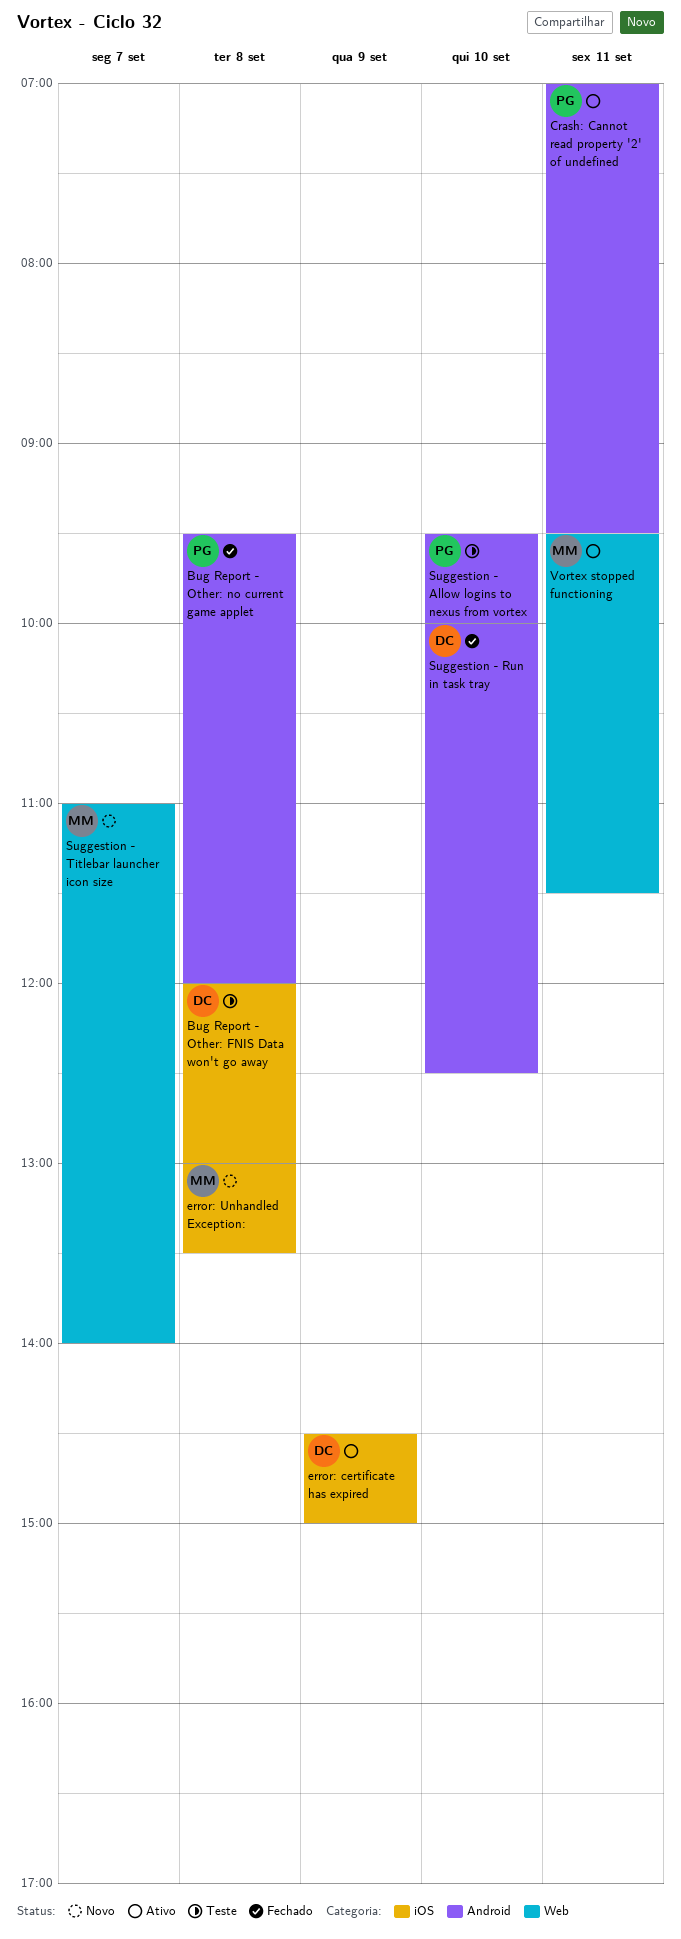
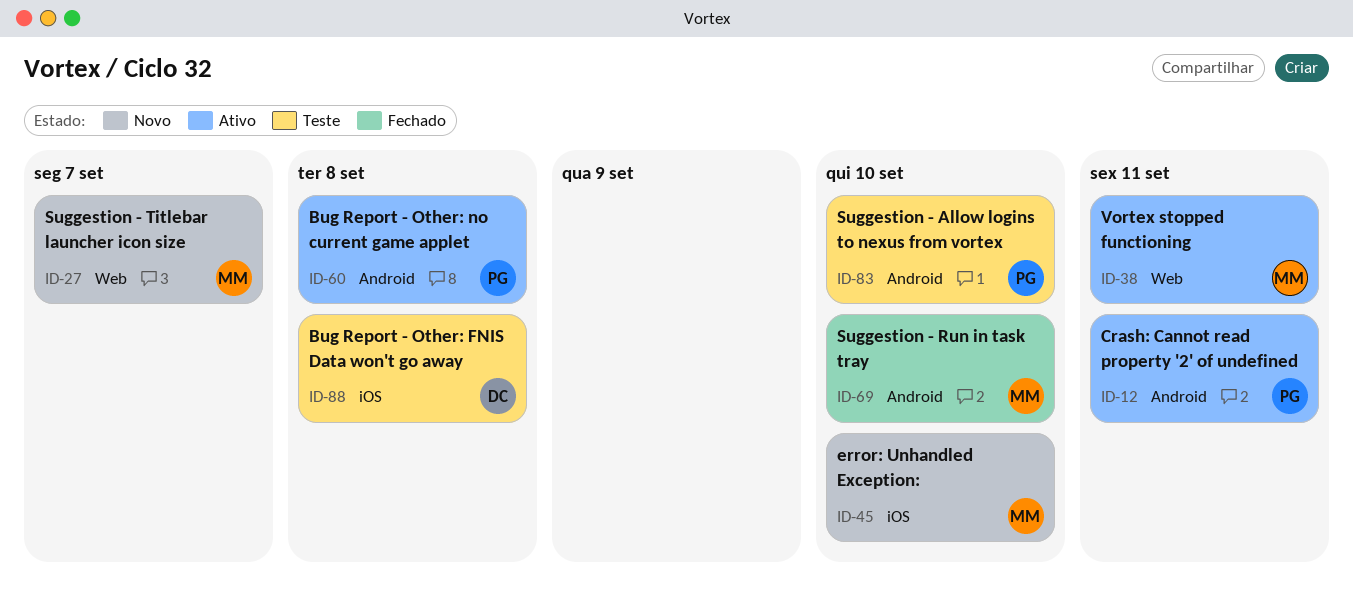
Bug Report - Other: no current game applet, status: Fechado -> Ativo
error: certificate has expired: present -> none
error: Unhandled Exception:, day: Sep 8 -> Sep 10
Suggestion - Run in task tray, owner: DC -> MM

